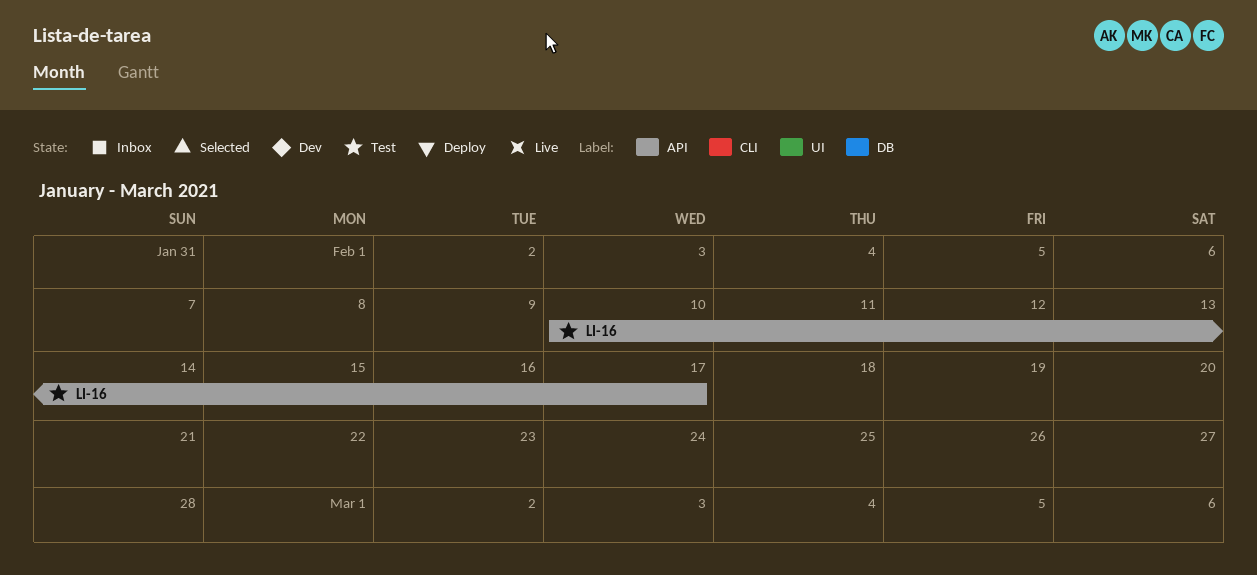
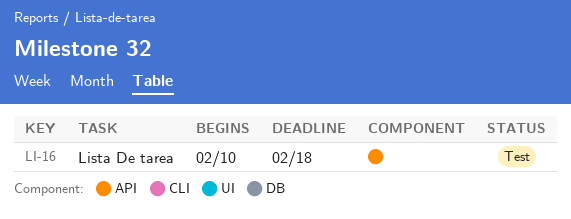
LI-16, due: Feb 17 -> Feb 18

